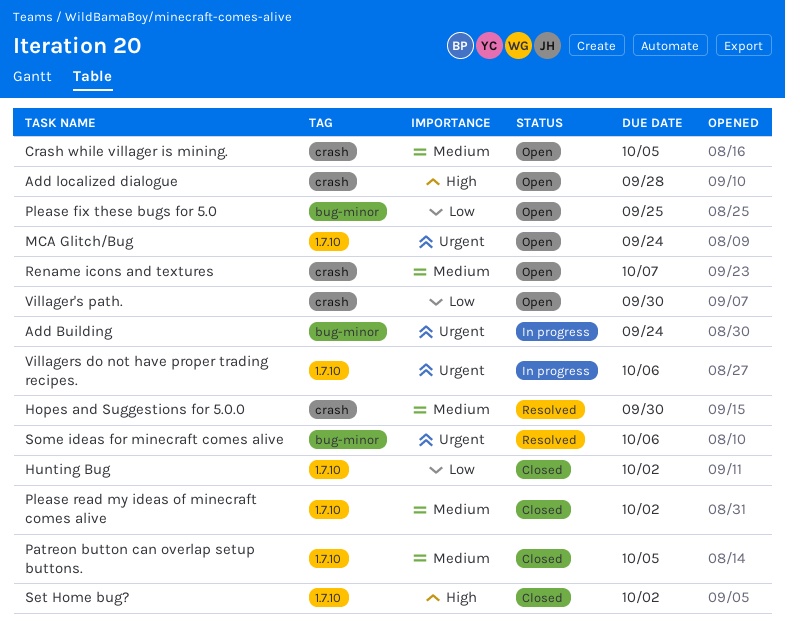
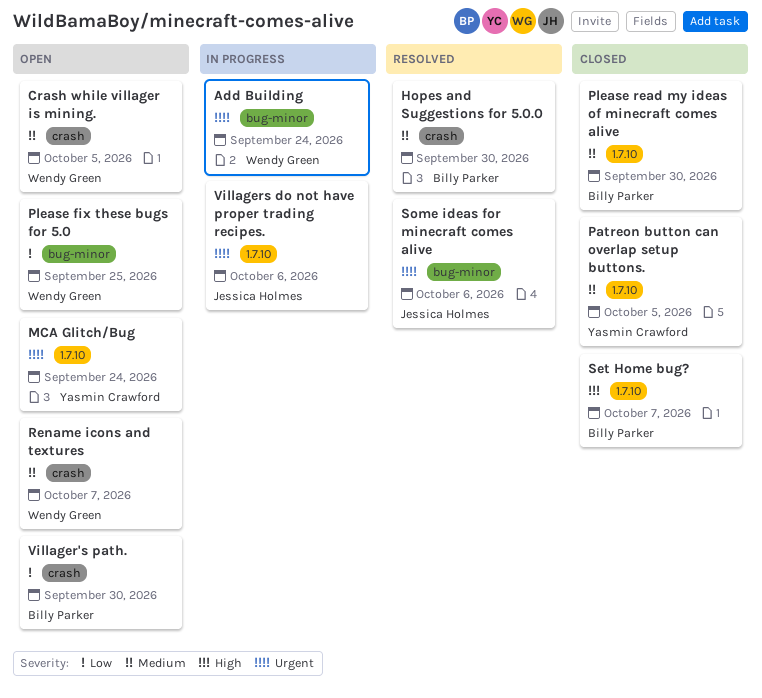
Add localized dialogue: present -> none
Hunting Bug: present -> none
Please read my ideas of minecraft comes alive, due: Oct 2 -> Sep 30
Set Home bug?, due: Oct 2 -> Oct 7

